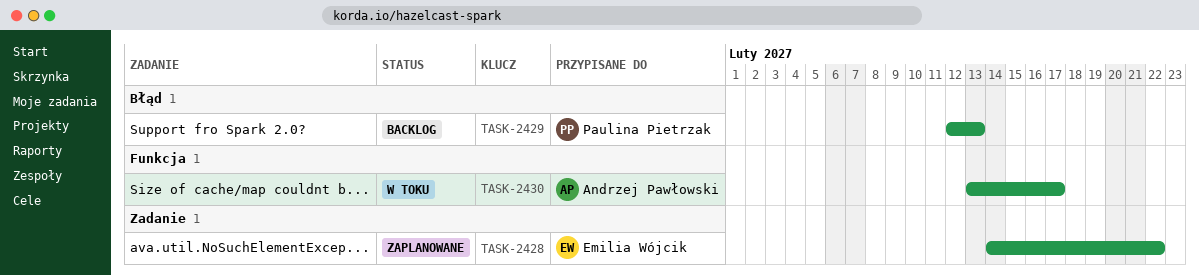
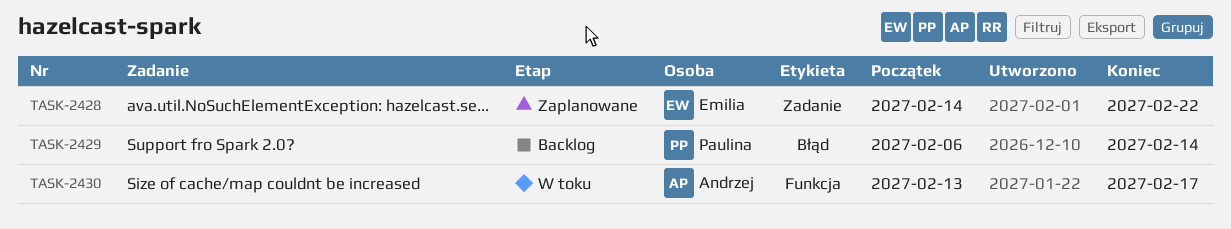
TASK-2429, start: Feb 12 -> Feb 6
TASK-2429, due: Feb 13 -> Feb 14

